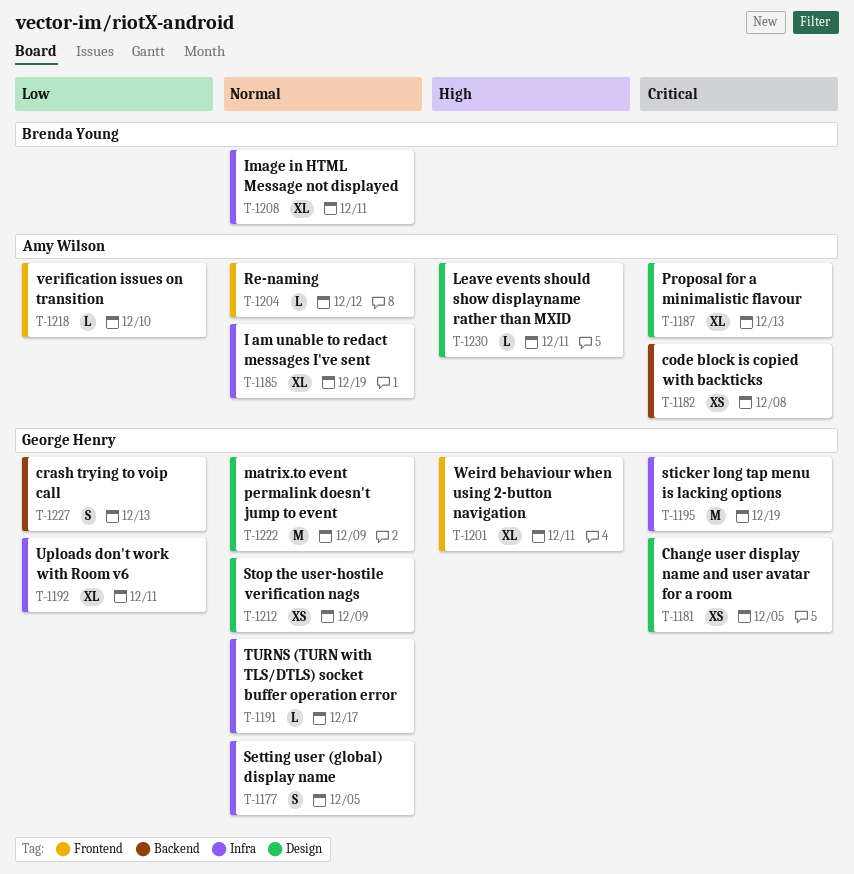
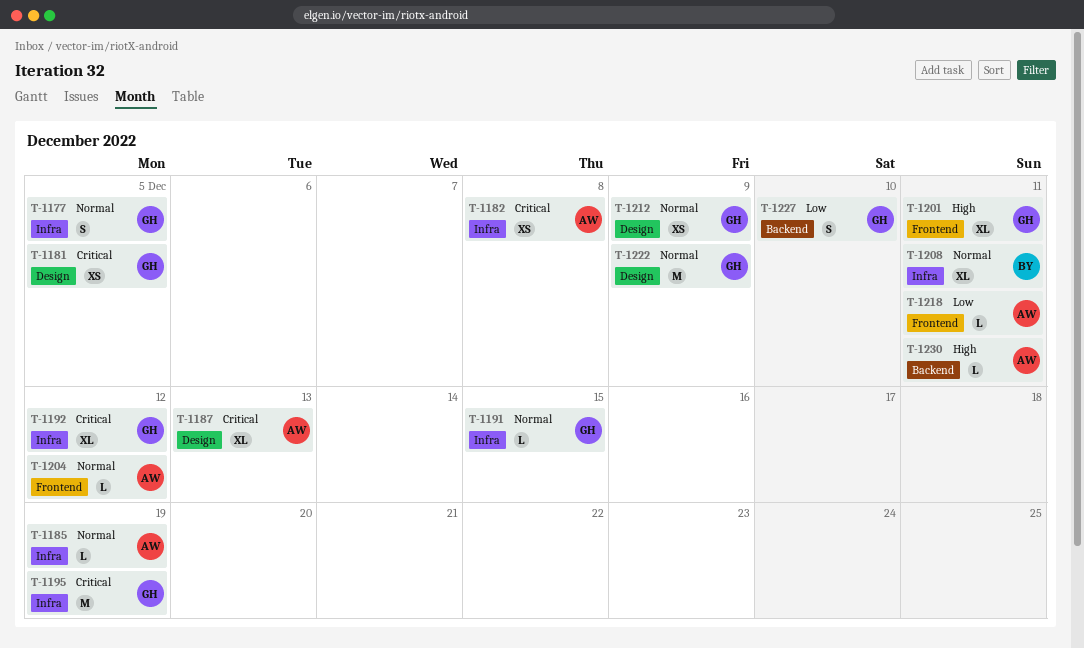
T-1182, label: Backend -> Infra
T-1185, estimate: XL -> L
T-1191, due: Dec 17 -> Dec 15
T-1192, priority: Low -> Critical
T-1192, due: Dec 11 -> Dec 12
T-1218, due: Dec 10 -> Dec 11
T-1227, due: Dec 13 -> Dec 10
T-1230, label: Design -> Backend

